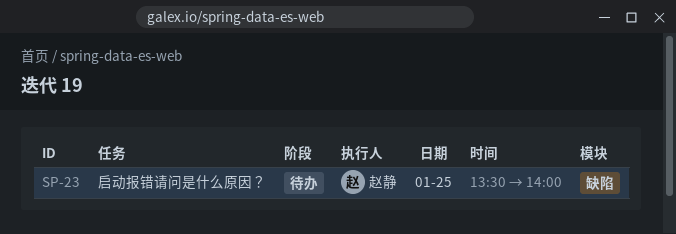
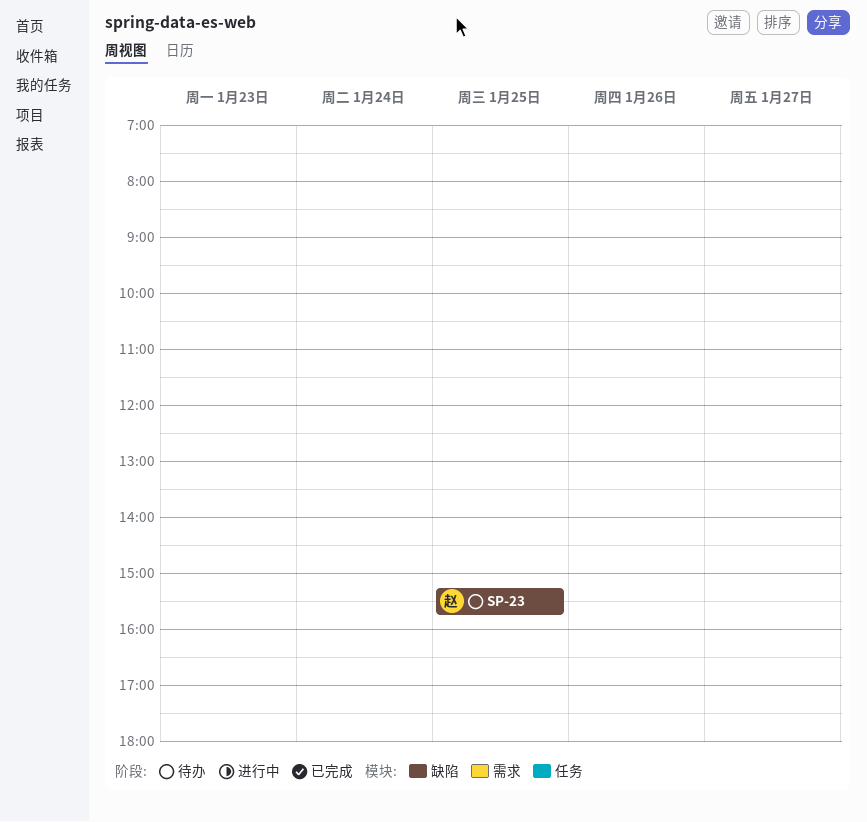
SP-23, begins: 13:30 -> 15:15
SP-23, ends: 14:00 -> 15:45

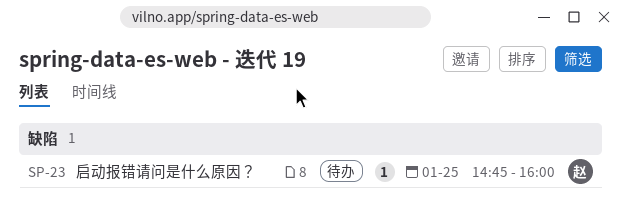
SP-23, begins: 15:15 -> 14:45
SP-23, ends: 15:45 -> 16:00

